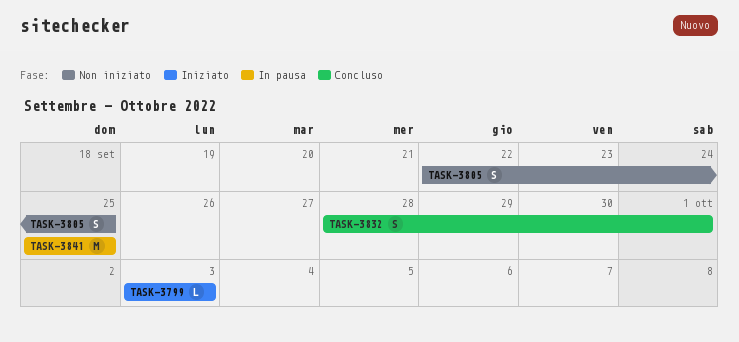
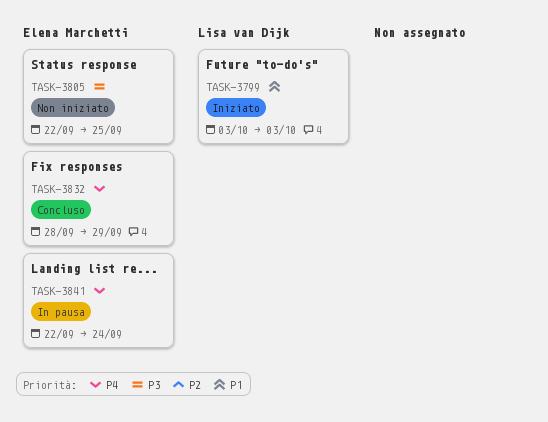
TASK-3832, due: Oct 1 -> Sep 29
TASK-3841, start: Sep 25 -> Sep 22
TASK-3841, due: Sep 25 -> Sep 24

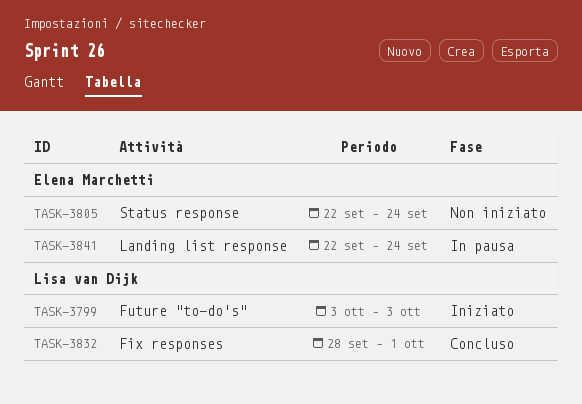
TASK-3805, due: Sep 25 -> Sep 24
TASK-3832, owner: Elena Marchetti -> Lisa van Dijk
TASK-3832, due: Sep 29 -> Oct 1

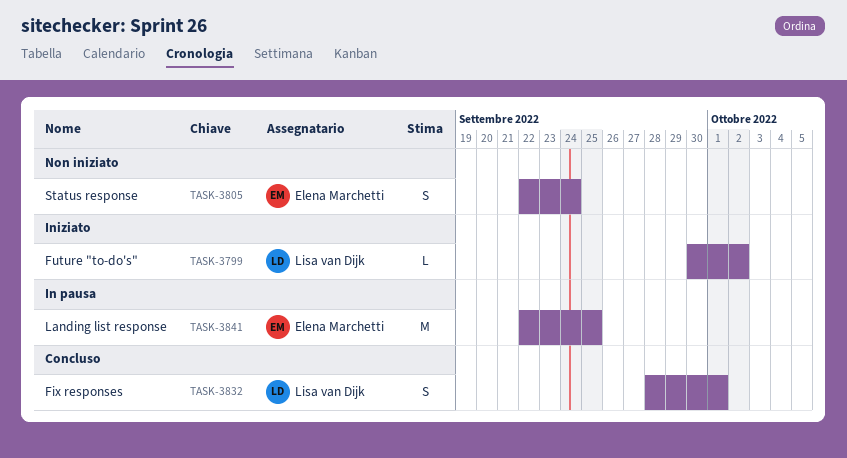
TASK-3799, start: Oct 3 -> Sep 30
TASK-3799, due: Oct 3 -> Oct 2
TASK-3841, due: Sep 24 -> Sep 25

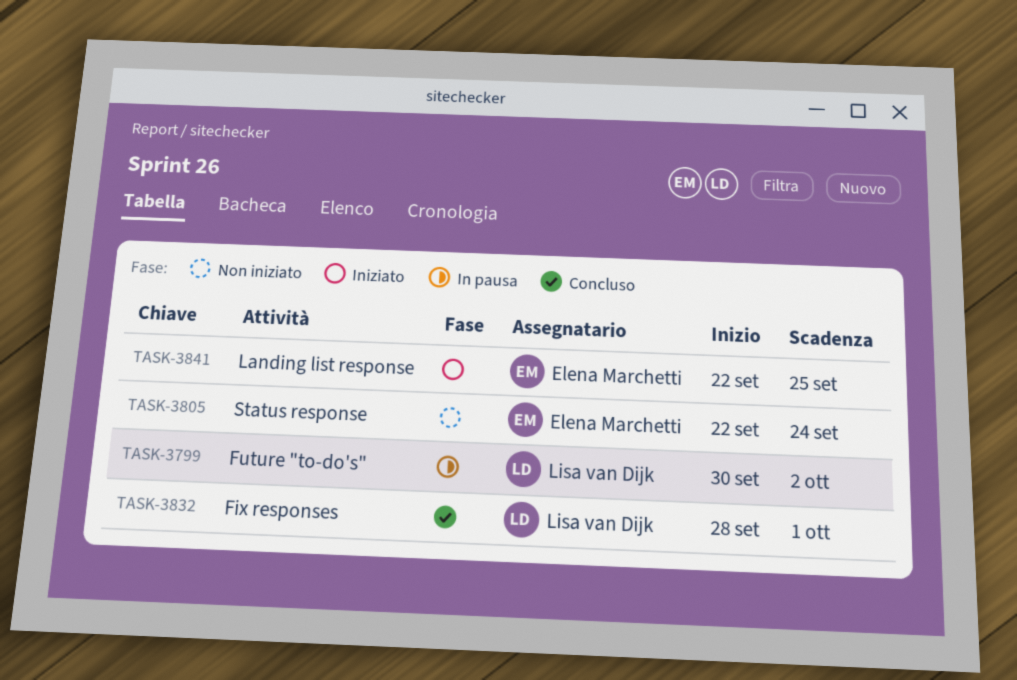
TASK-3799, status: Iniziato -> In pausa
TASK-3841, status: In pausa -> Iniziato

